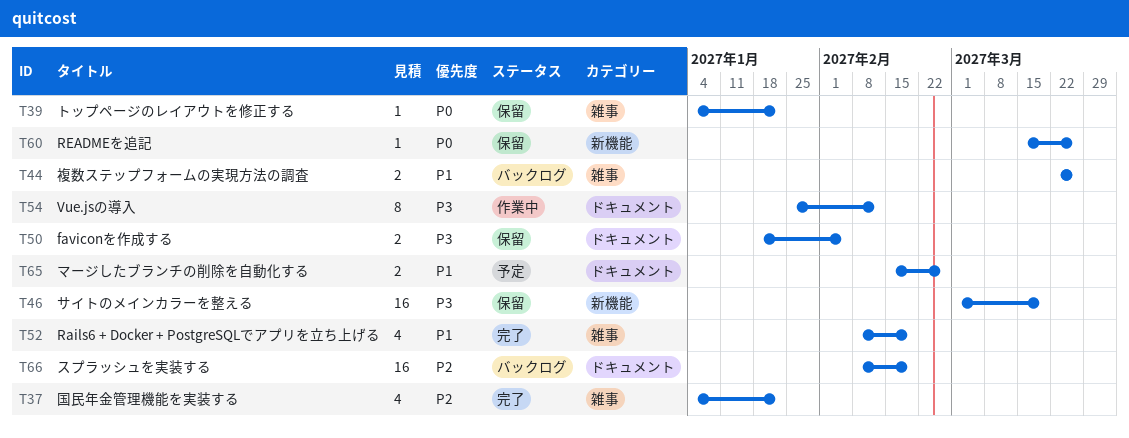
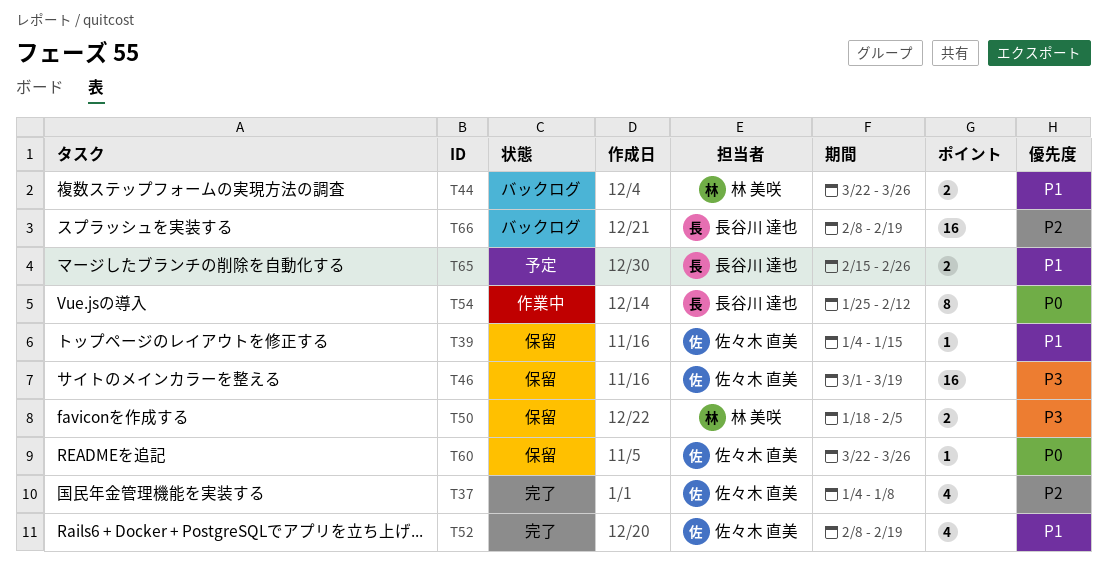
T37, due: Jan 22 -> Jan 8
T39, priority: P0 -> P1
T39, due: Jan 22 -> Jan 15
T54, priority: P3 -> P0
T60, start: Mar 15 -> Mar 22

